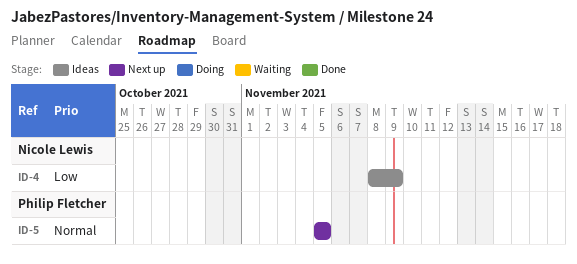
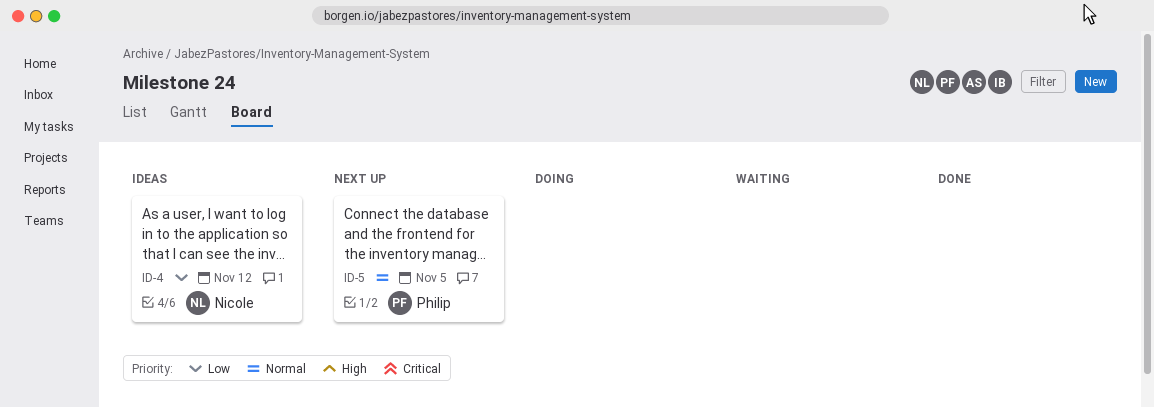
ID-4, due: Nov 9 -> Nov 12

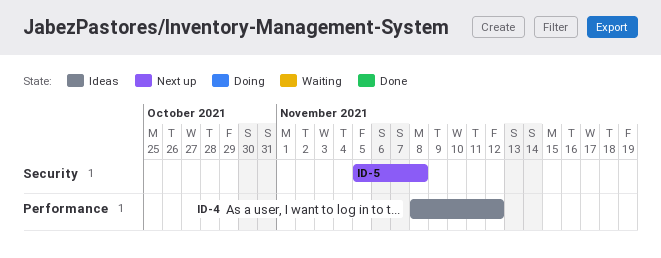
ID-5, due: Nov 5 -> Nov 8

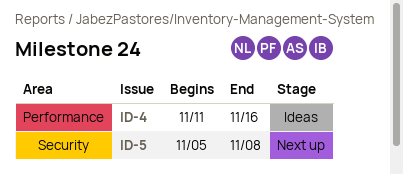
ID-4, start: Nov 8 -> Nov 11
ID-4, due: Nov 12 -> Nov 16

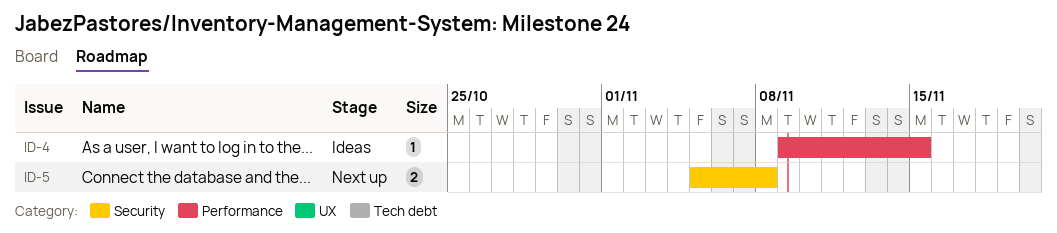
ID-4, start: Nov 11 -> Nov 9
ID-4, due: Nov 16 -> Nov 15

